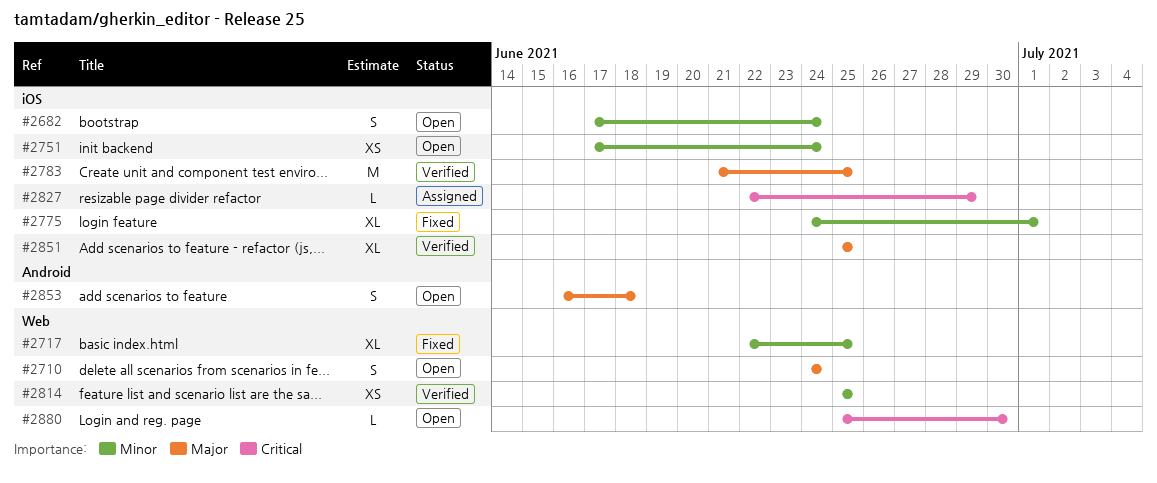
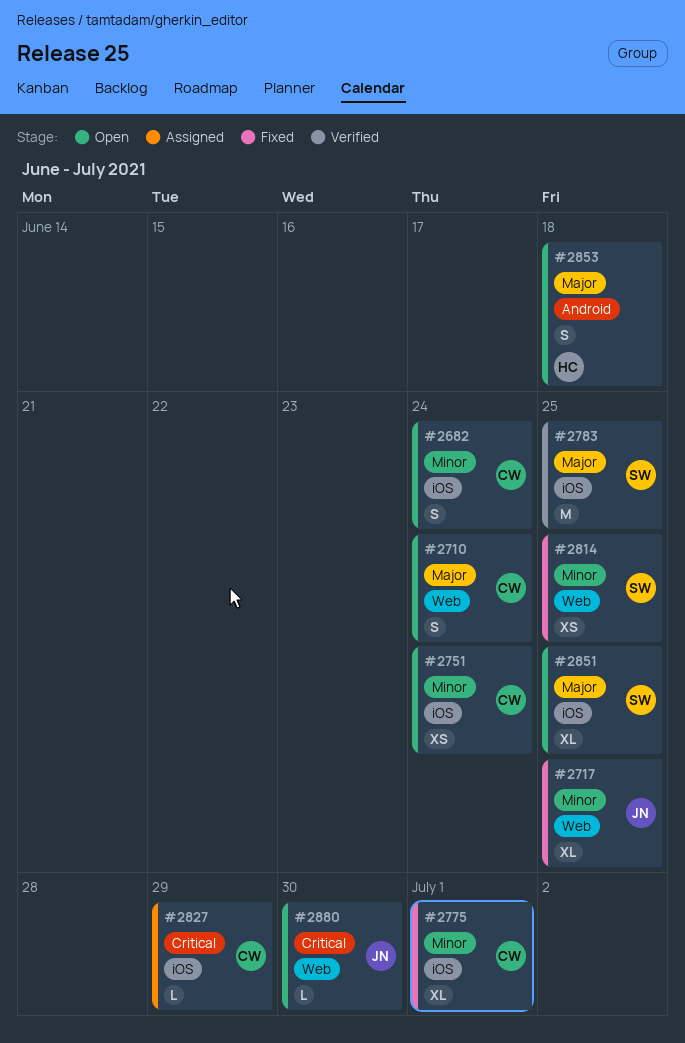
#2814, status: Verified -> Fixed
#2851, status: Verified -> Open

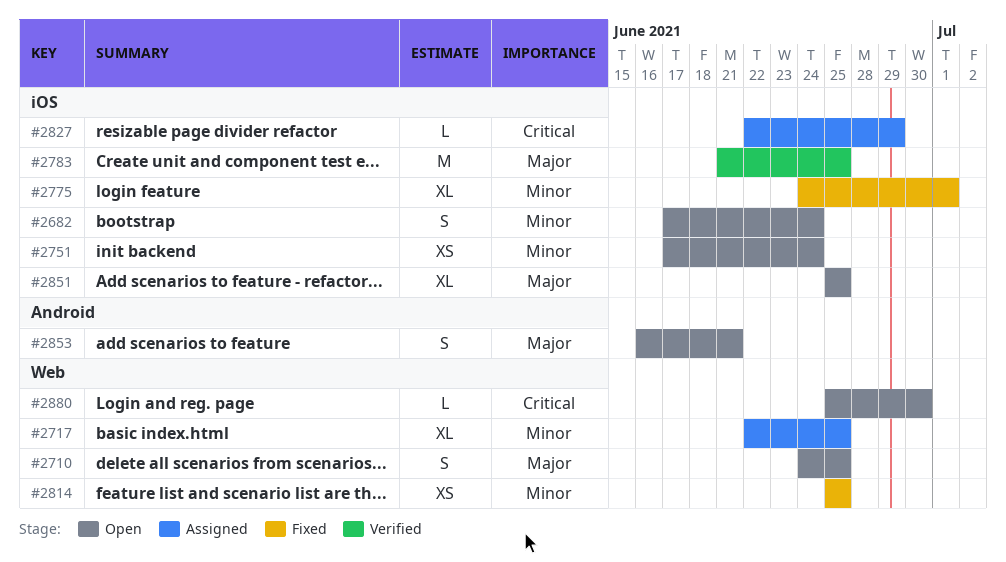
#2710, due: Jun 24 -> Jun 25
#2717, status: Fixed -> Assigned
#2853, due: Jun 18 -> Jun 21

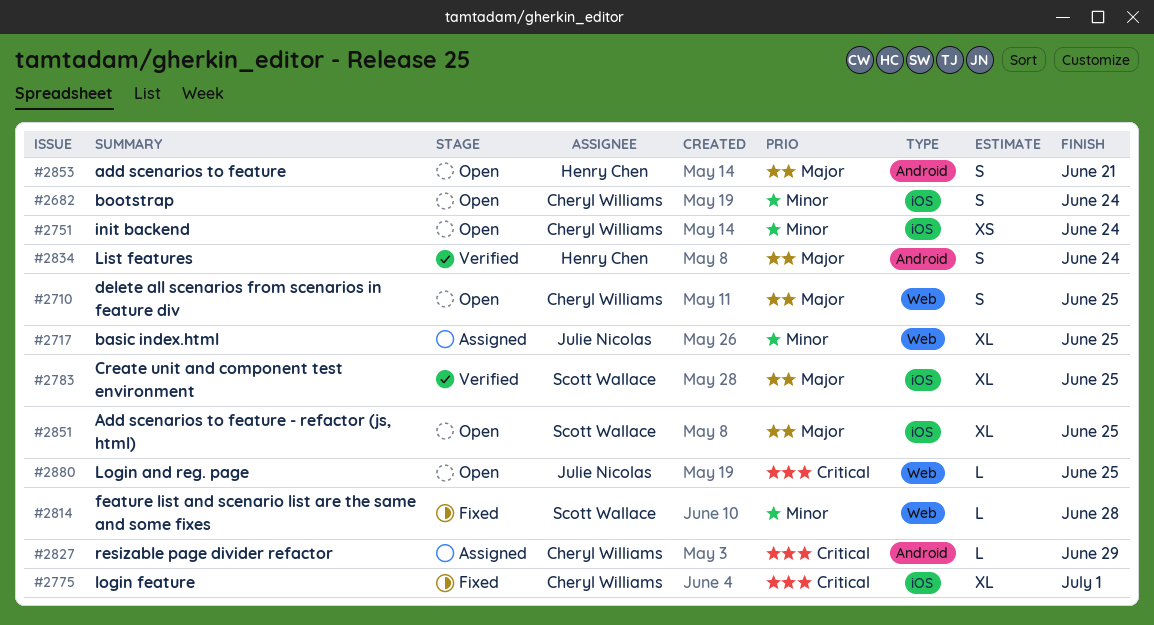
#2775, priority: Minor -> Critical
#2783, estimate: M -> XL
#2814, estimate: XS -> L
#2814, due: Jun 25 -> Jun 28
#2827, label: iOS -> Android
#2834: none -> present
#2880, due: Jun 30 -> Jun 25

